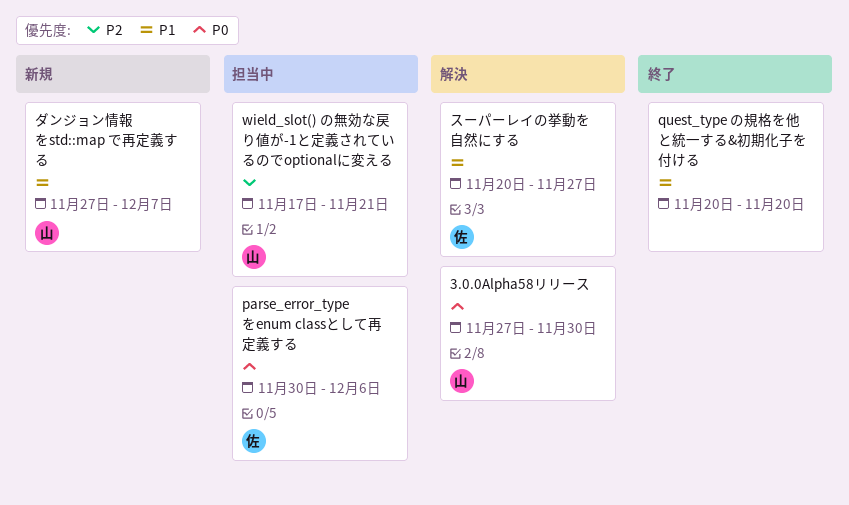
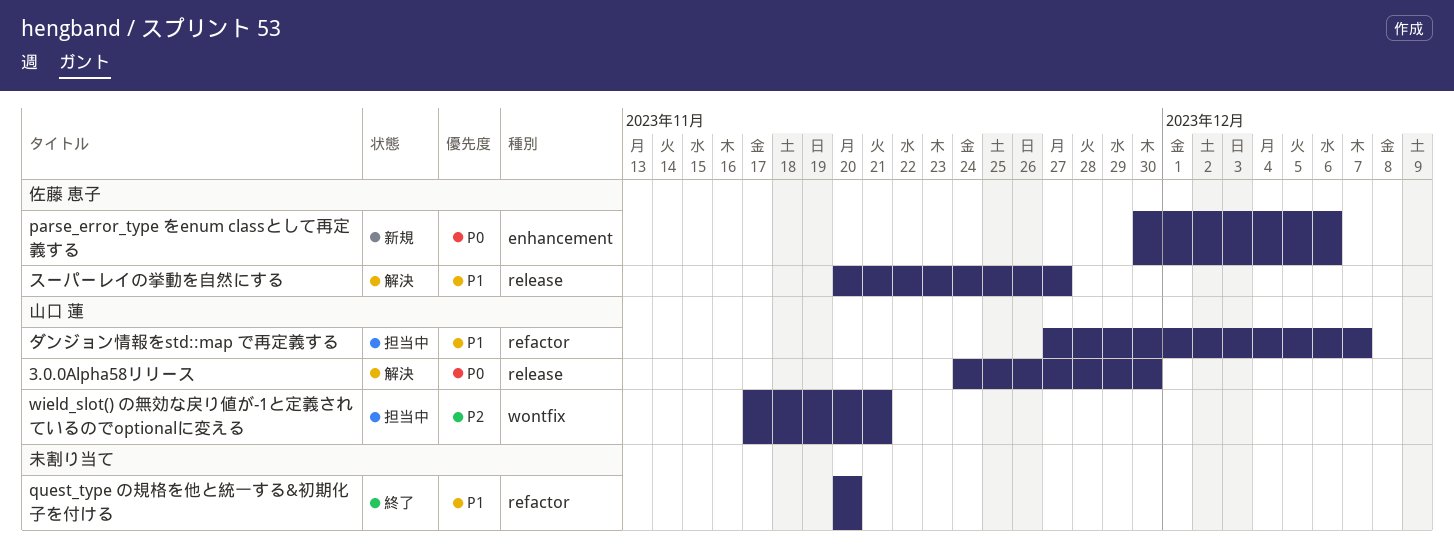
3.0.0Alpha58リリース, start: Nov 27 -> Nov 24
parse_error_type をenum classとして再定義する, status: 担当中 -> 新規
ダンジョン情報をstd::map で再定義する, status: 新規 -> 担当中

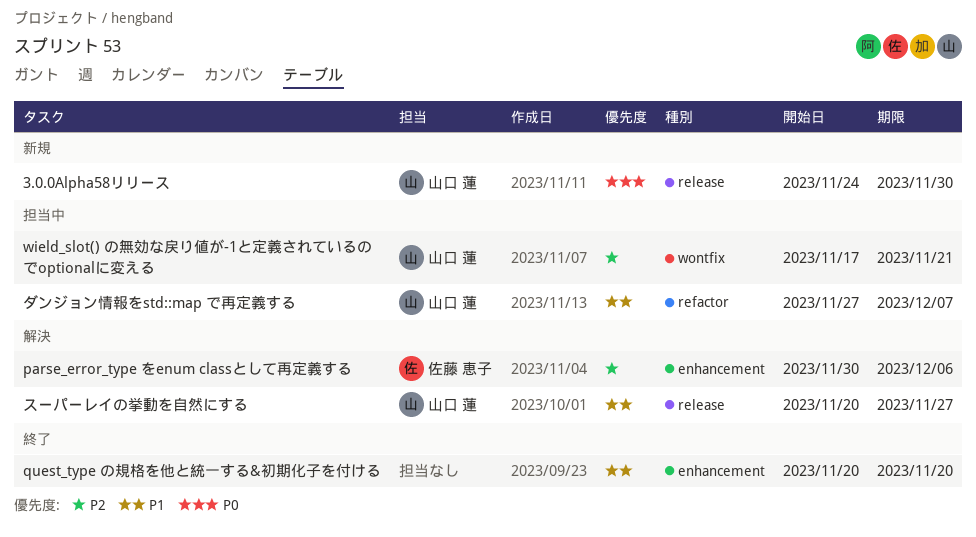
3.0.0Alpha58リリース, status: 解決 -> 新規
parse_error_type をenum classとして再定義する, status: 新規 -> 解決
parse_error_type をenum classとして再定義する, priority: P0 -> P2
quest_type の規格を他と統一する&初期化子を付ける, label: refactor -> enhancement
スーパーレイの挙動を自然にする, owner: 佐藤 恵子 -> 山口 蓮

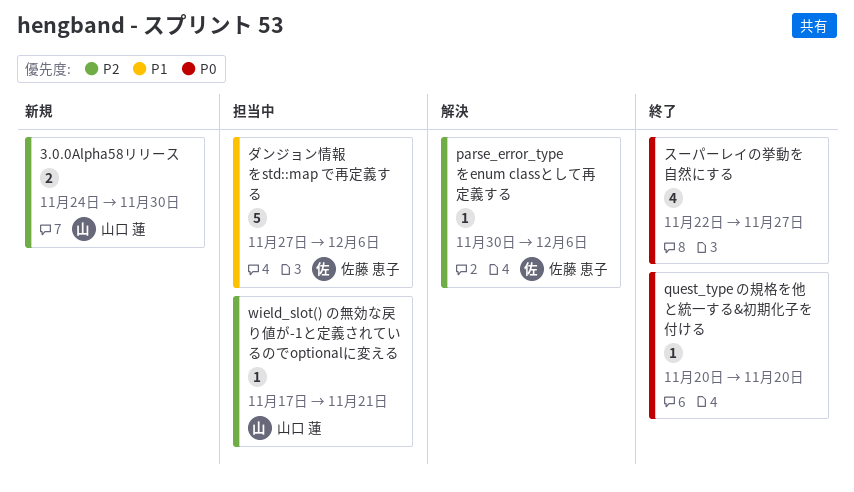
3.0.0Alpha58リリース, priority: P0 -> P2
quest_type の規格を他と統一する&初期化子を付ける, priority: P1 -> P0
スーパーレイの挙動を自然にする, status: 解決 -> 終了
スーパーレイの挙動を自然にする, owner: 山口 蓮 -> none
スーパーレイの挙動を自然にする, priority: P1 -> P0
スーパーレイの挙動を自然にする, start: Nov 20 -> Nov 22
ダンジョン情報をstd::map で再定義する, owner: 山口 蓮 -> 佐藤 恵子
ダンジョン情報をstd::map で再定義する, due: Dec 7 -> Dec 6

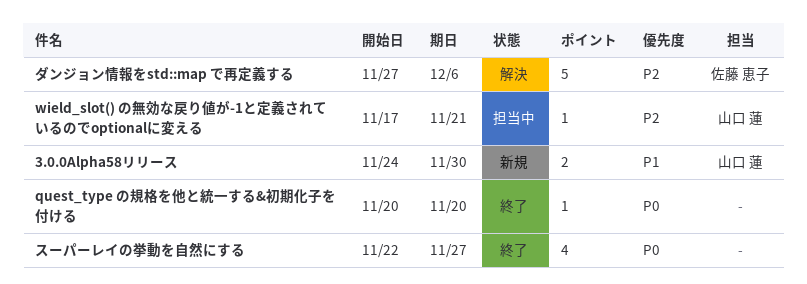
3.0.0Alpha58リリース, priority: P2 -> P1
parse_error_type をenum classとして再定義する: present -> none
ダンジョン情報をstd::map で再定義する, status: 担当中 -> 解決
ダンジョン情報をstd::map で再定義する, priority: P1 -> P2

